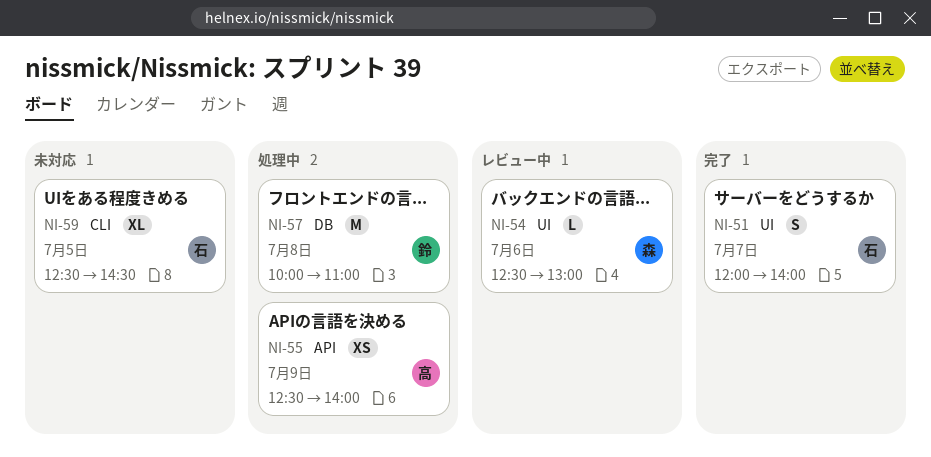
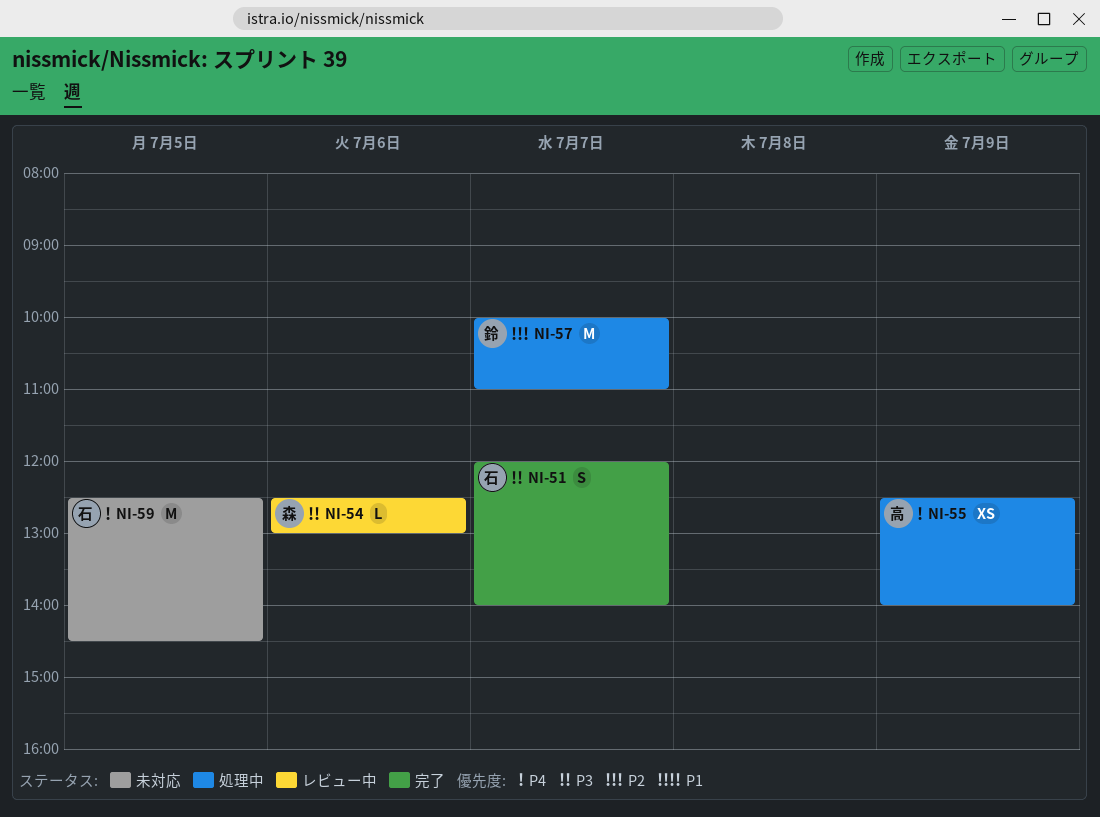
NI-57, day: Jul 8 -> Jul 7
NI-59, estimate: XL -> M

